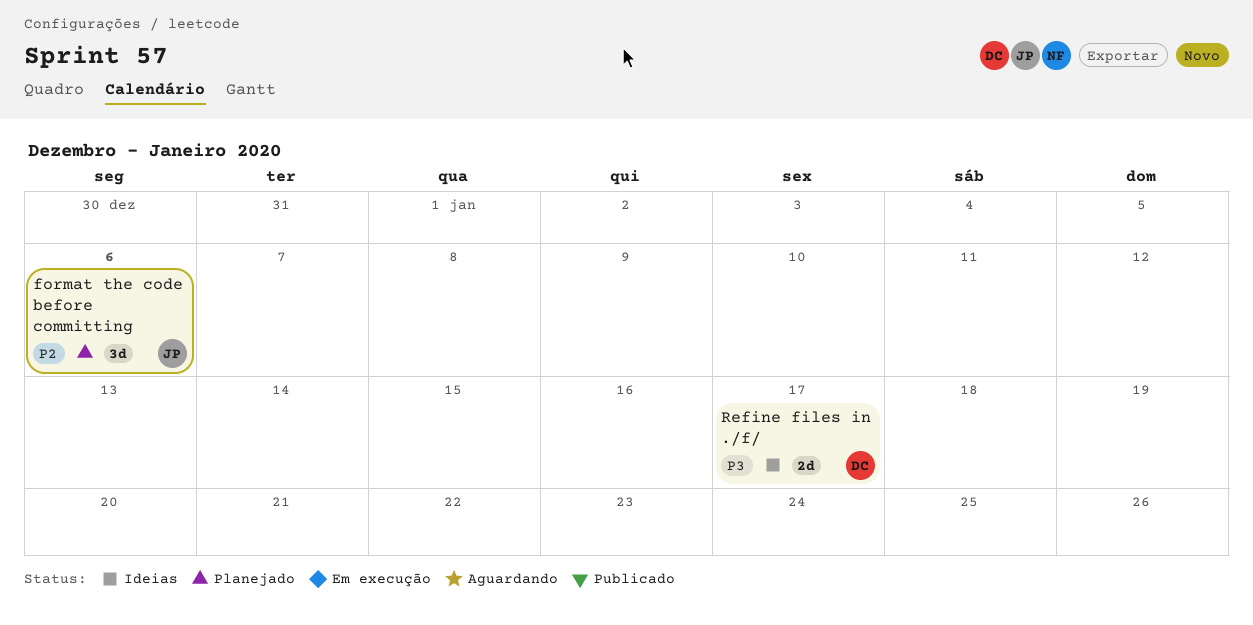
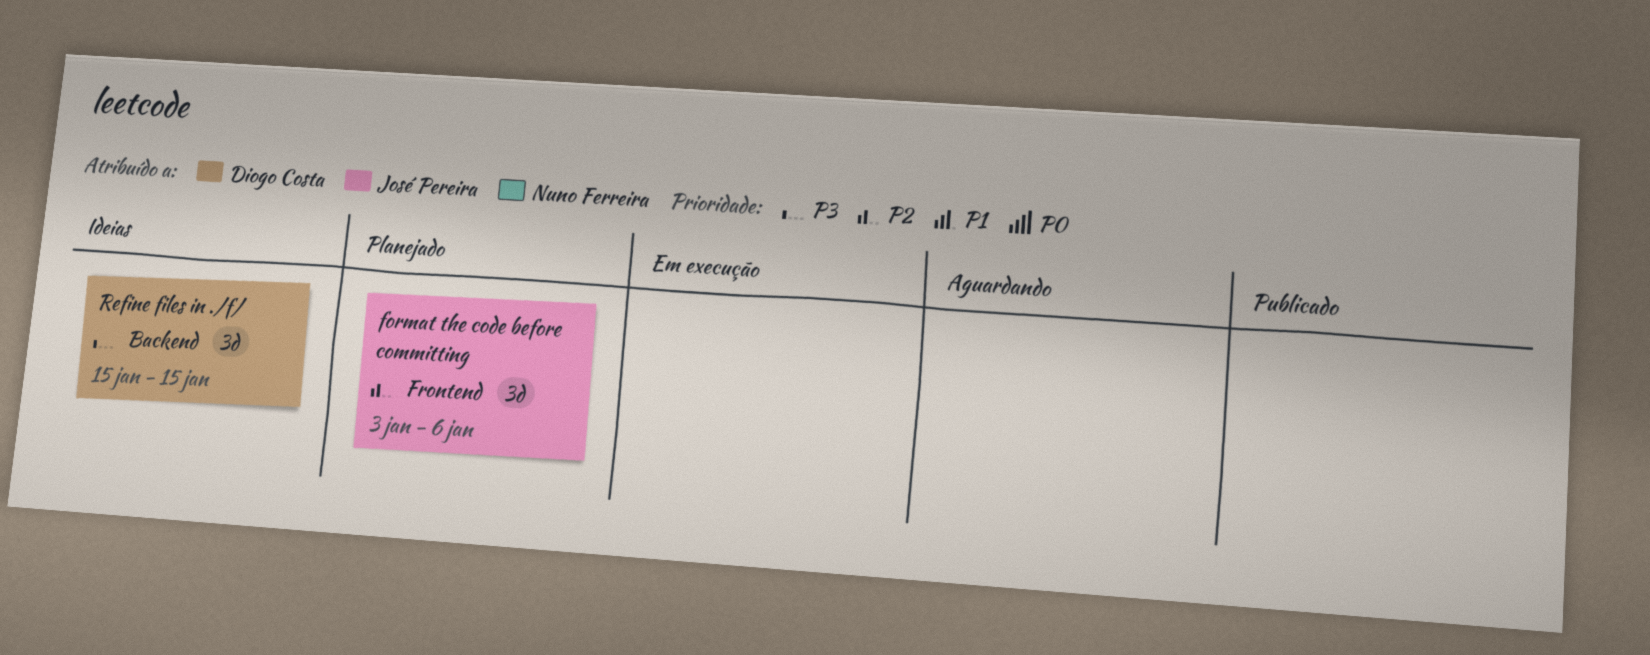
Refine files in ./f/, estimate: 2d -> 3d
Refine files in ./f/, due: Jan 17 -> Jan 15

